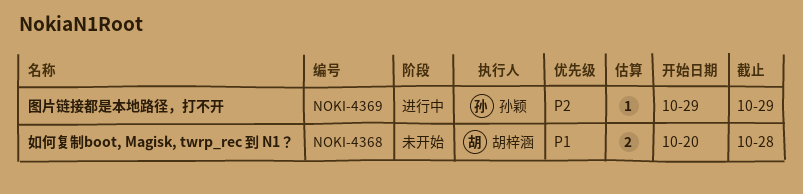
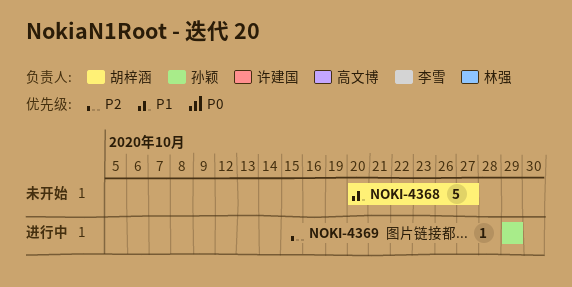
NOKI-4368, estimate: 2 -> 5
NOKI-4368, due: Oct 28 -> Oct 27

